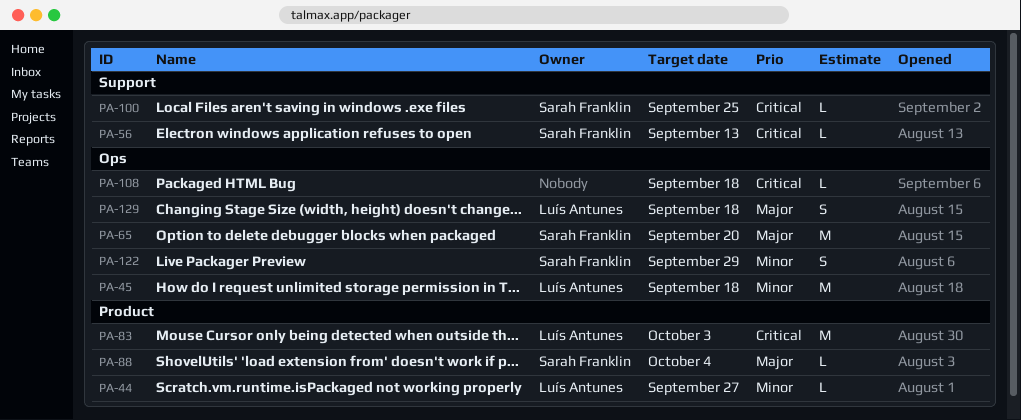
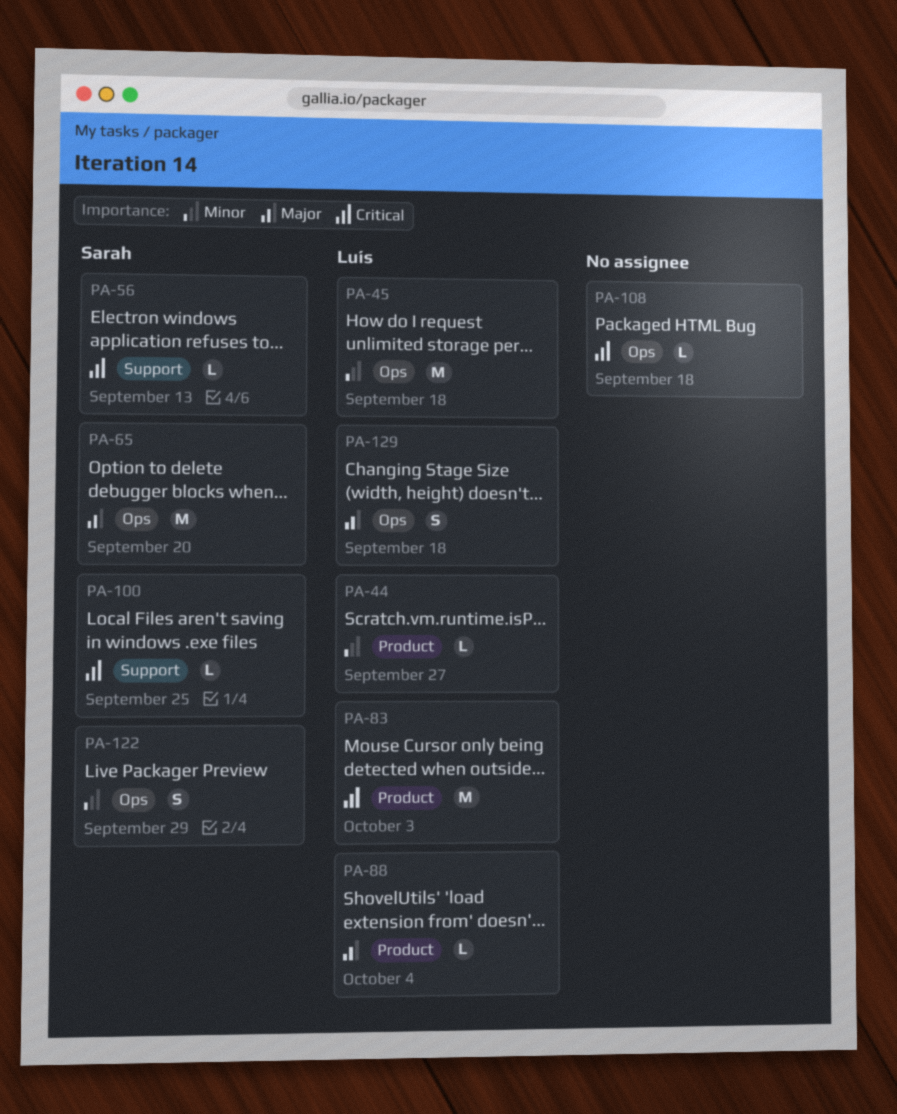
PA-88, owner: Sarah Franklin -> Luís Antunes

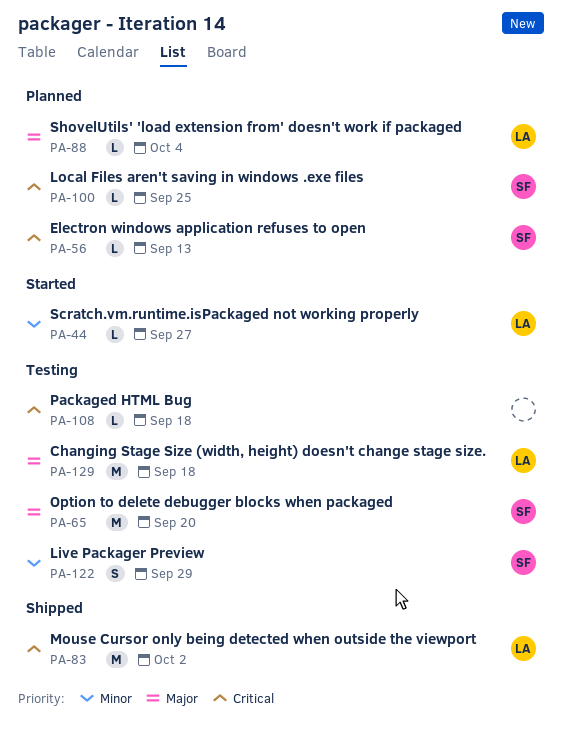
PA-45: present -> none
PA-83, due: Oct 3 -> Oct 2
PA-129, estimate: S -> M

